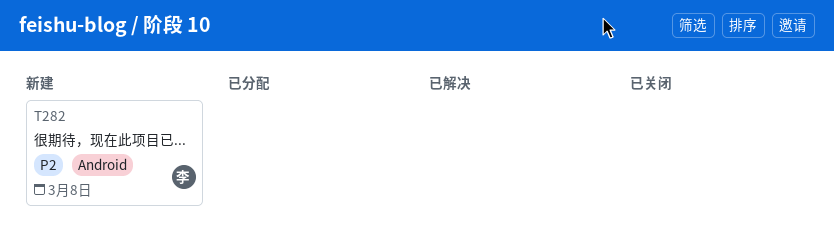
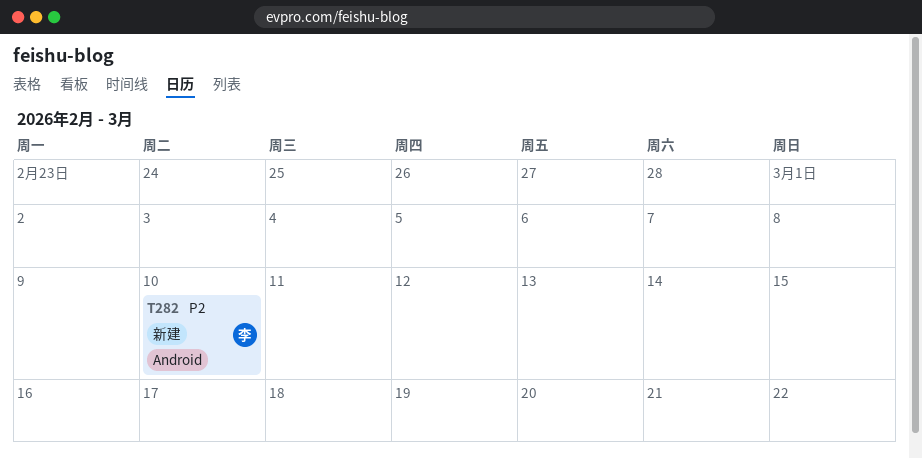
T282, due: Mar 8 -> Mar 10

